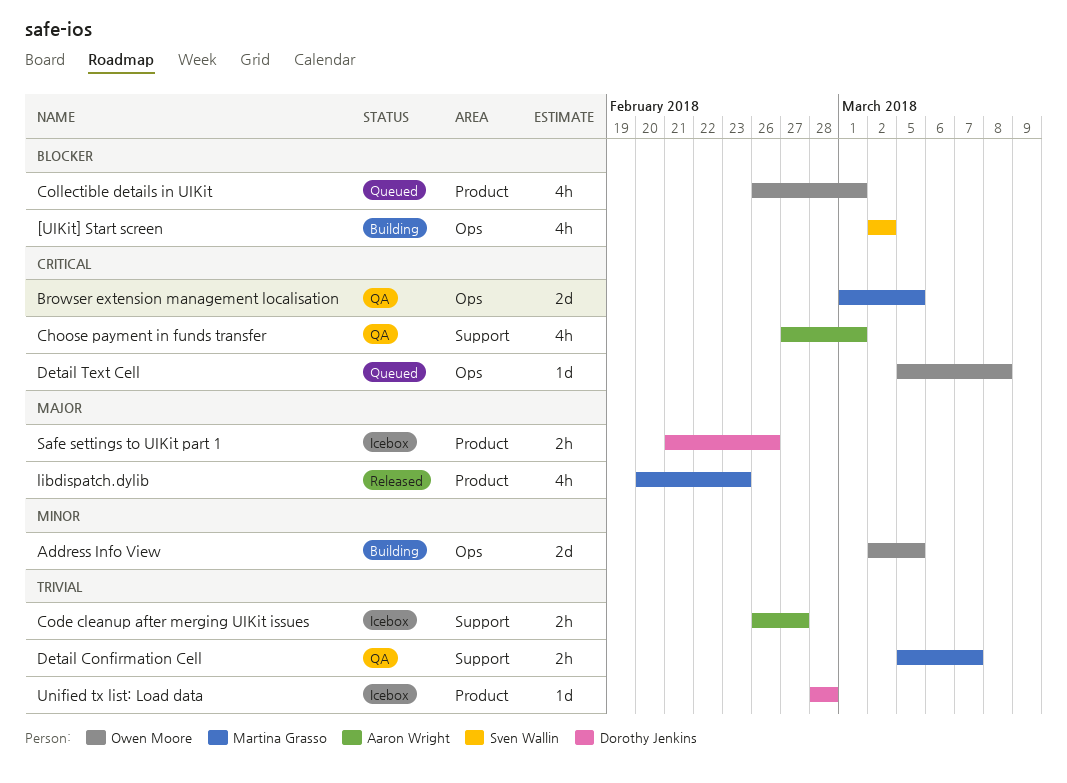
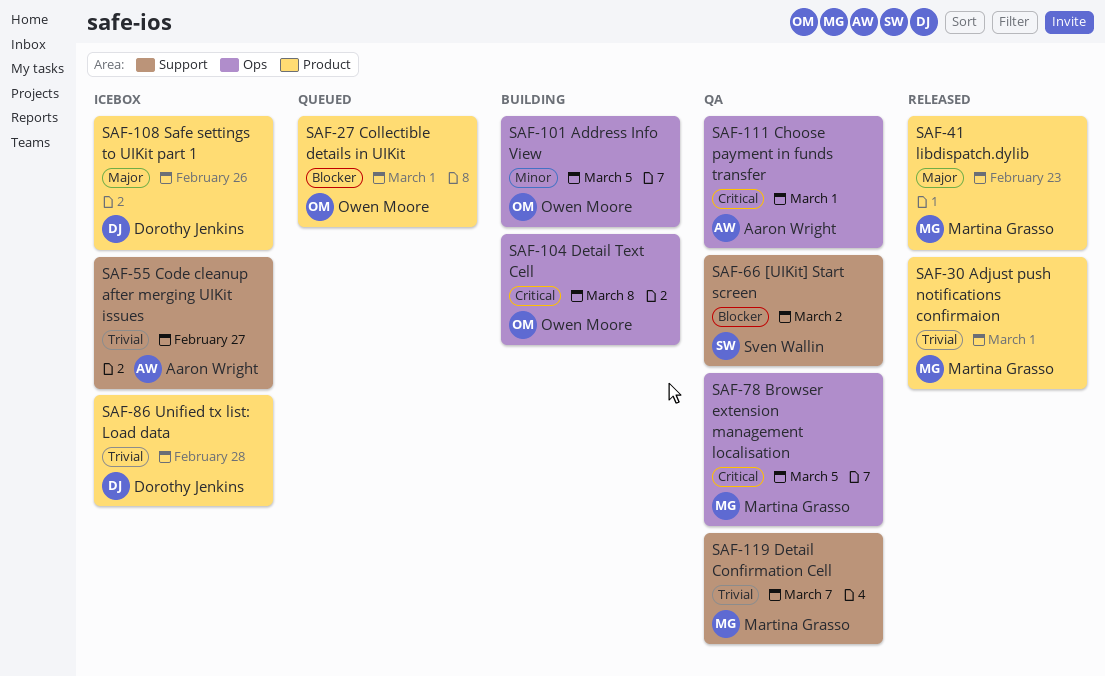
[UIKit] Start screen, status: Building -> QA
[UIKit] Start screen, label: Ops -> Support
Adjust push notifications confirmaion: none -> present
Choose payment in funds transfer, label: Support -> Ops
Detail Text Cell, status: Queued -> Building

